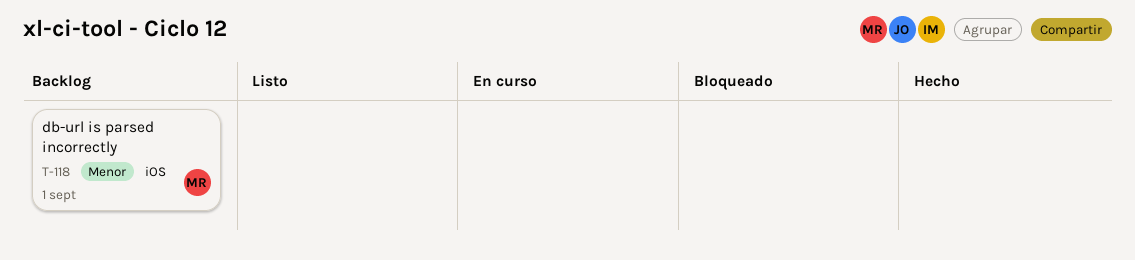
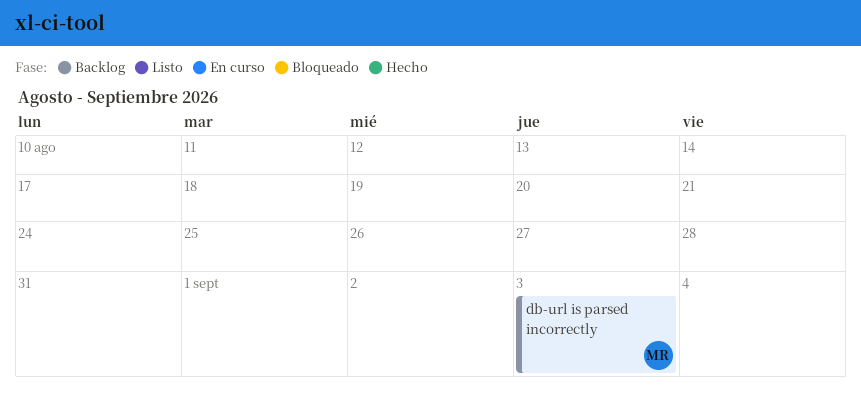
db-url is parsed incorrectly, due: Sep 1 -> Sep 3

